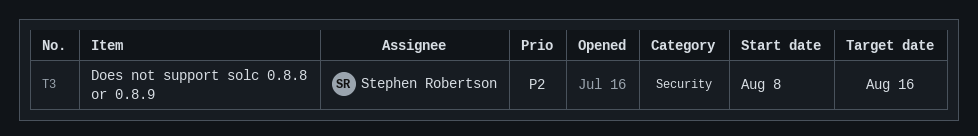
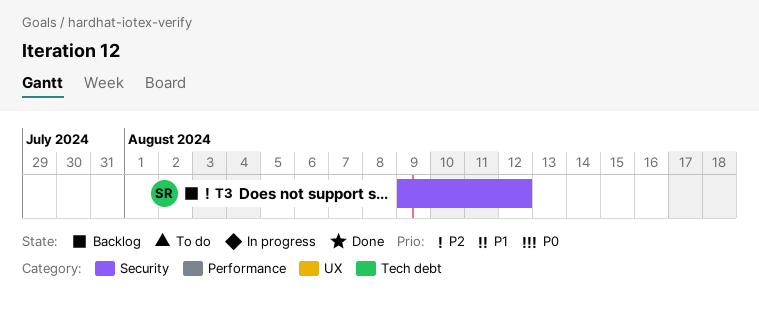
T3, start: Aug 8 -> Aug 9
T3, due: Aug 16 -> Aug 12

